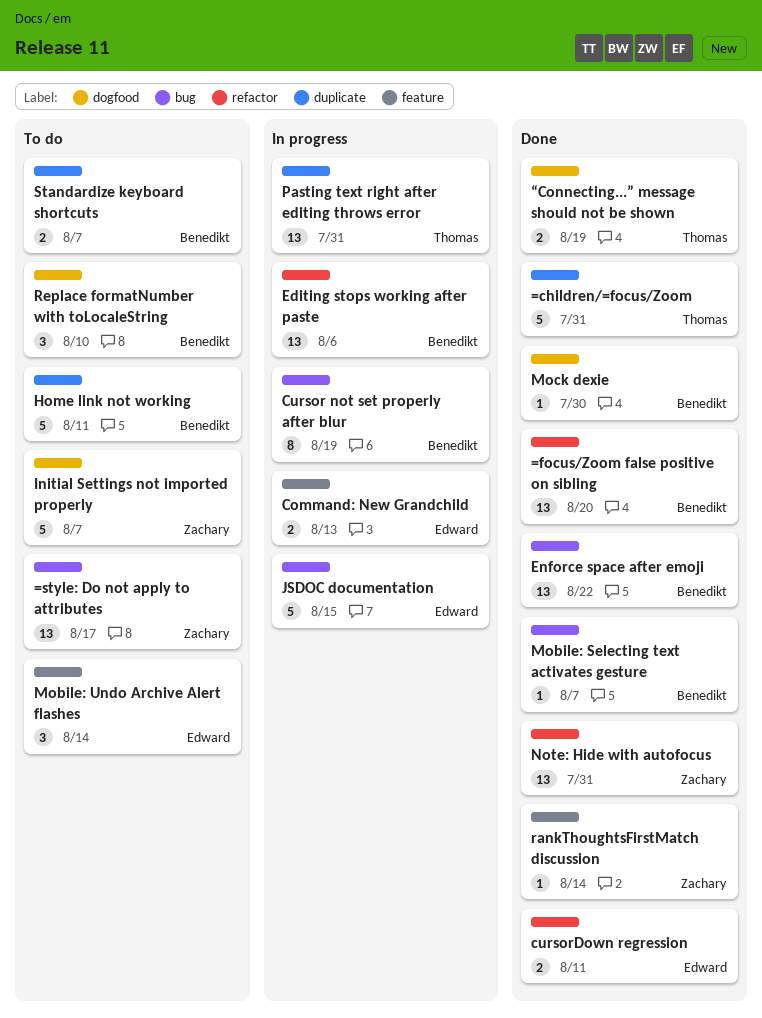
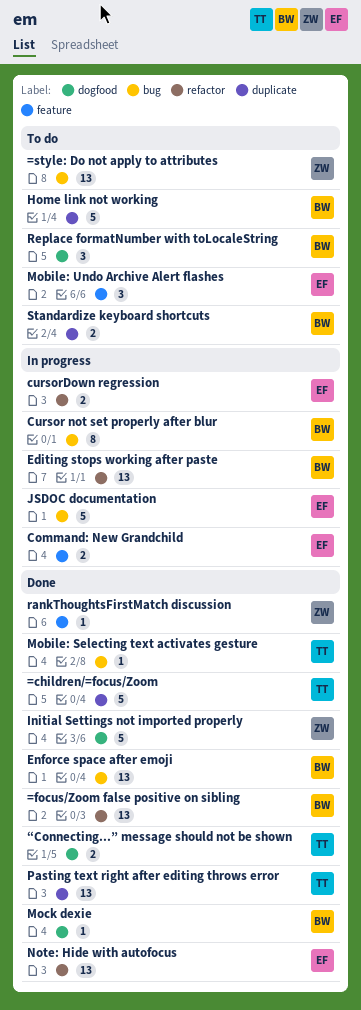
cursorDown regression, status: Done -> In progress
Initial Settings not imported properly, status: To do -> Done
Mobile: Selecting text activates gesture, owner: Benedikt -> Thomas
Note: Hide with autofocus, owner: Zachary -> Edward
Pasting text right after editing throws error, status: In progress -> Done

